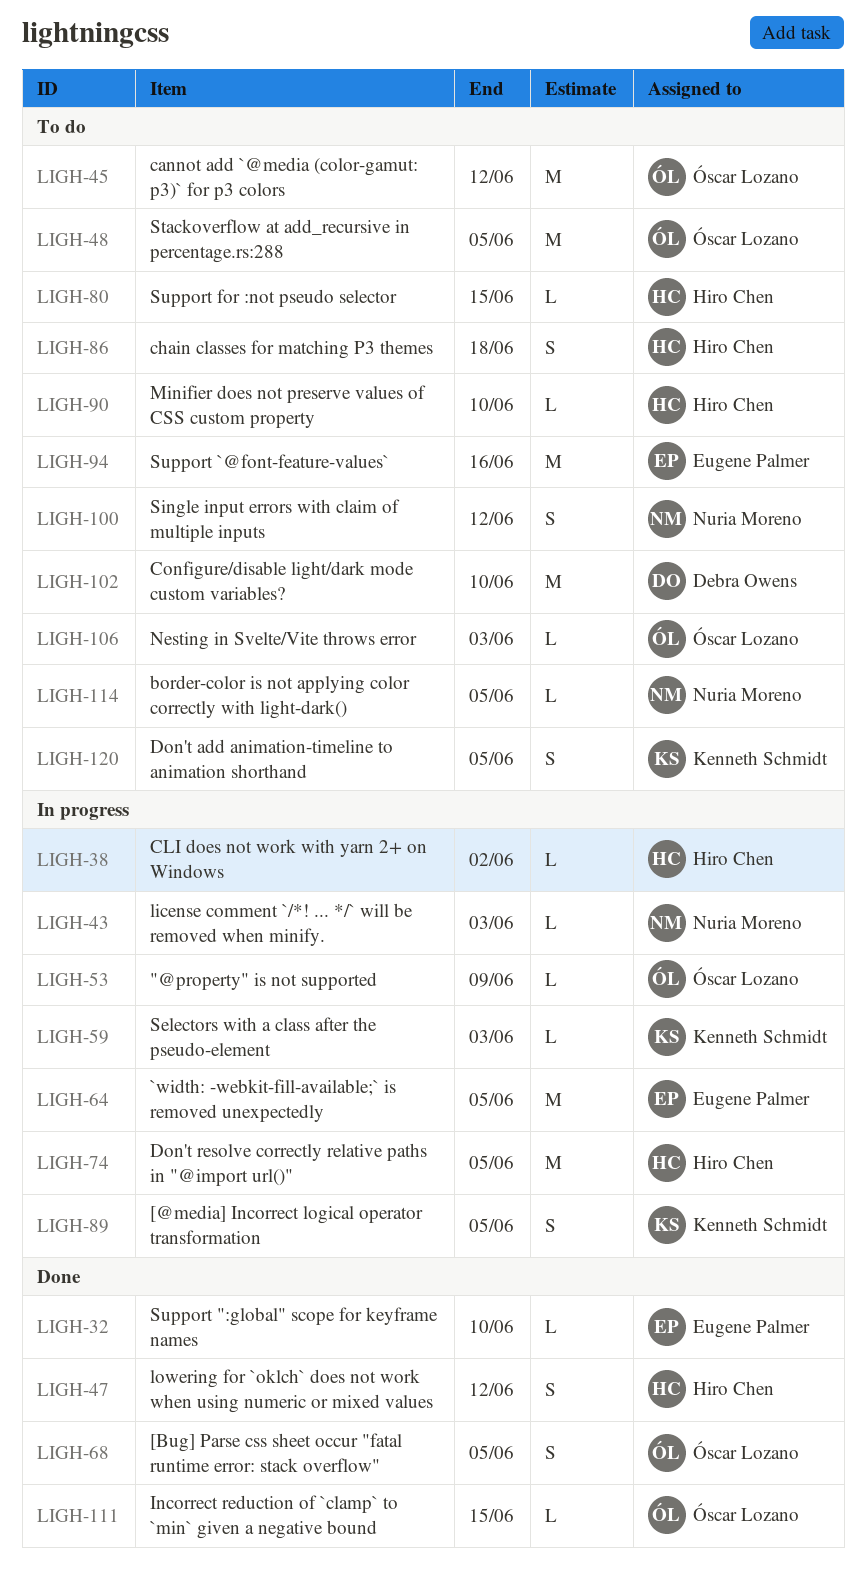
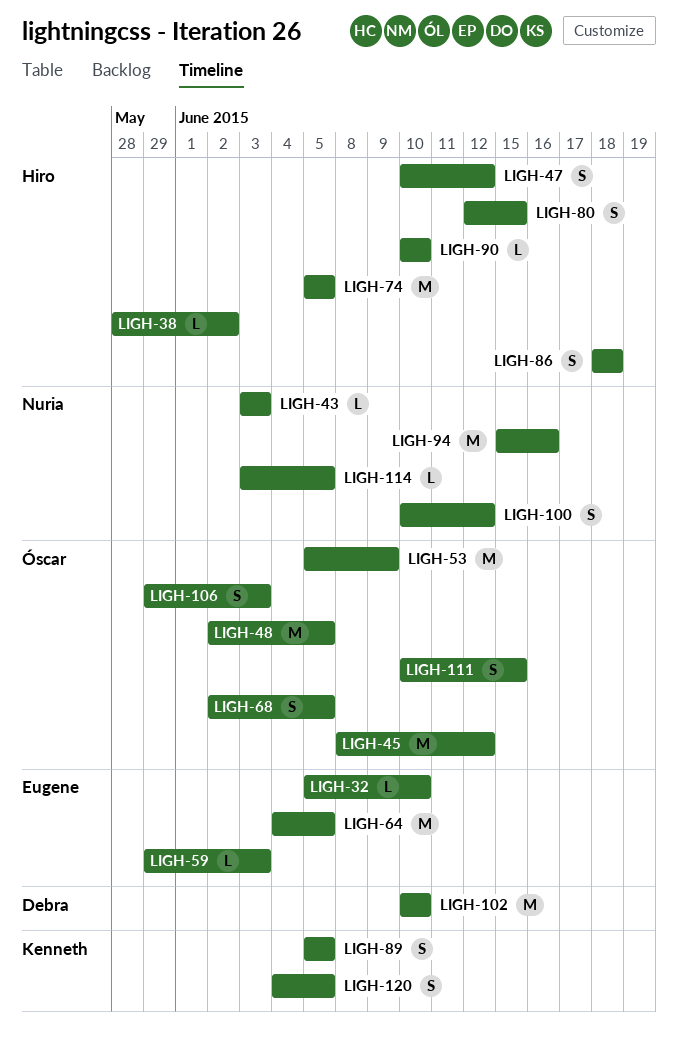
LIGH-53, estimate: L -> M
LIGH-59, owner: Kenneth Schmidt -> Eugene Palmer
LIGH-80, estimate: L -> S
LIGH-94, owner: Eugene Palmer -> Nuria Moreno
LIGH-106, estimate: L -> S
LIGH-111, estimate: L -> S

